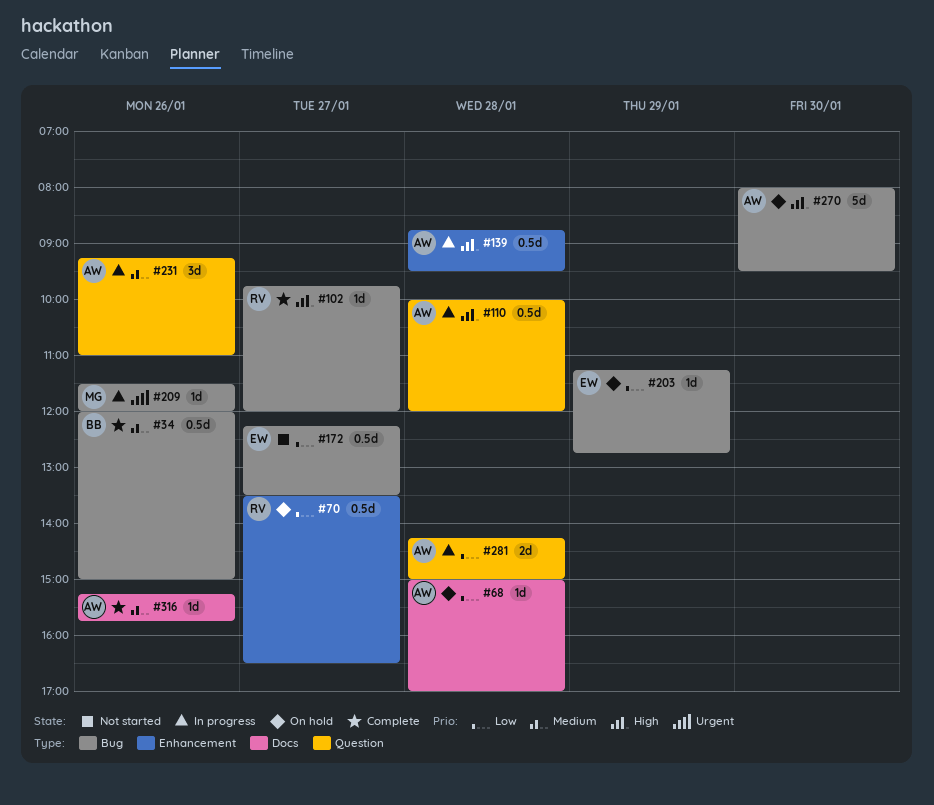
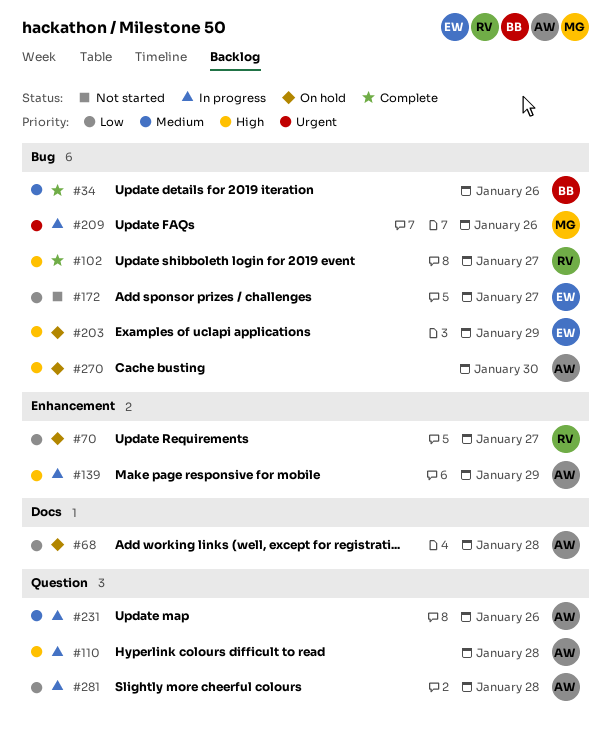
#139, day: Jan 28 -> Jan 29
#203, priority: Low -> High
#316: present -> none

